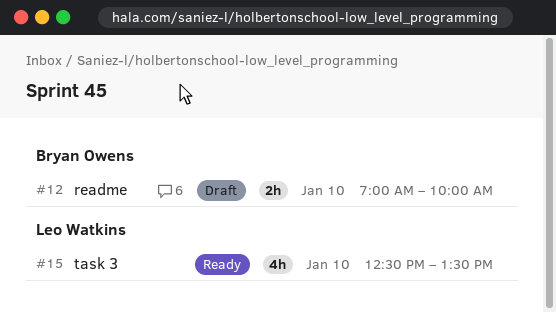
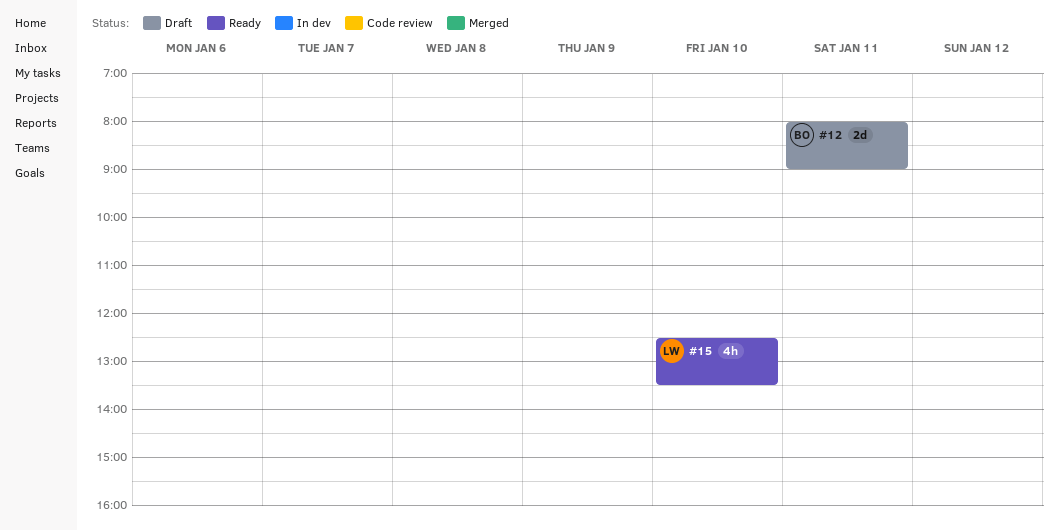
#12, estimate: 2h -> 2d
#12, day: Jan 10 -> Jan 11
#12, begins: 07:00 -> 08:00
#12, ends: 10:00 -> 09:00

